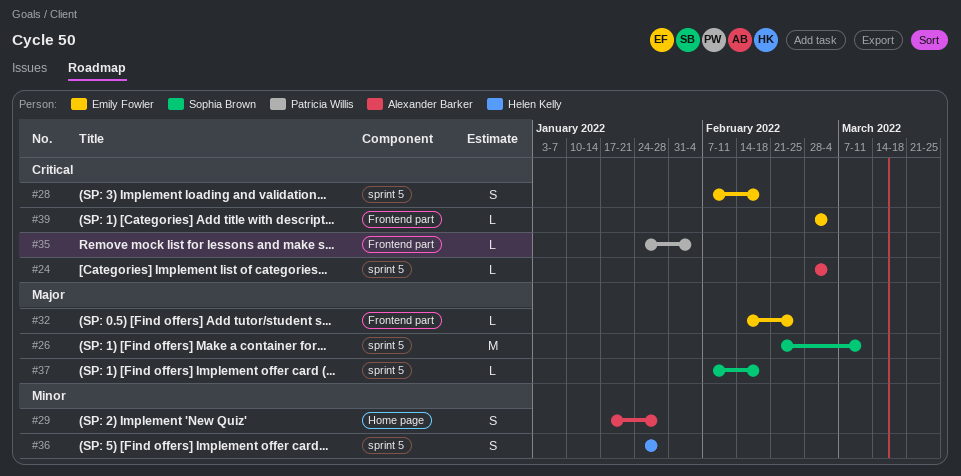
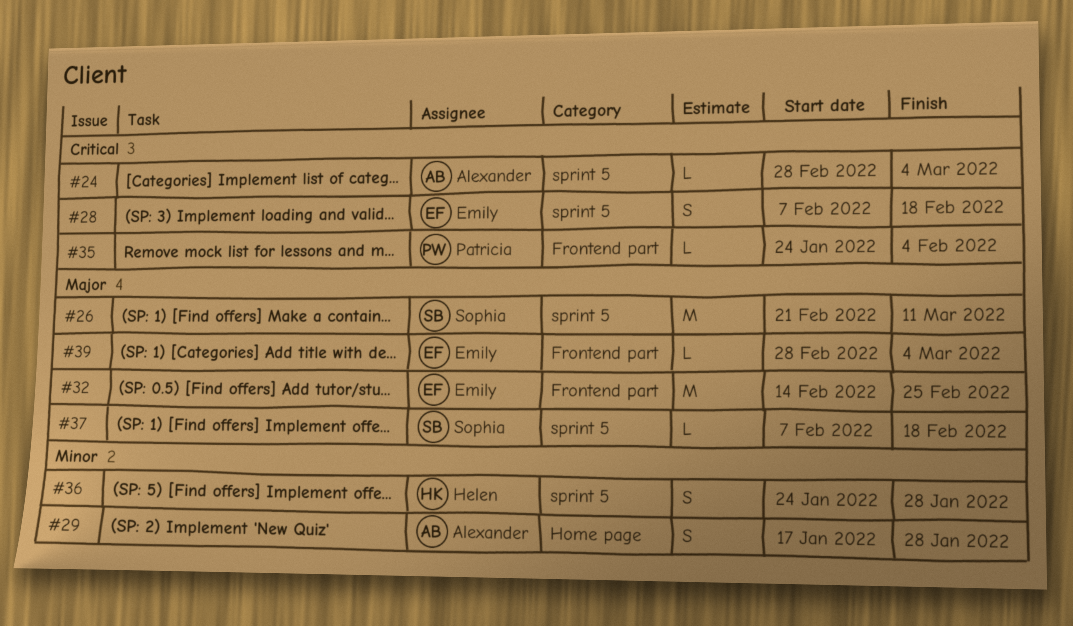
#32, estimate: L -> M
#39, priority: Critical -> Major

